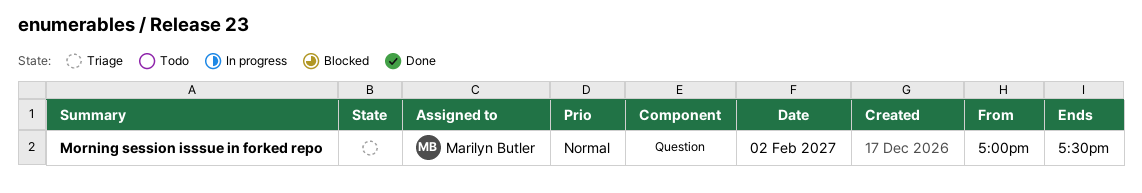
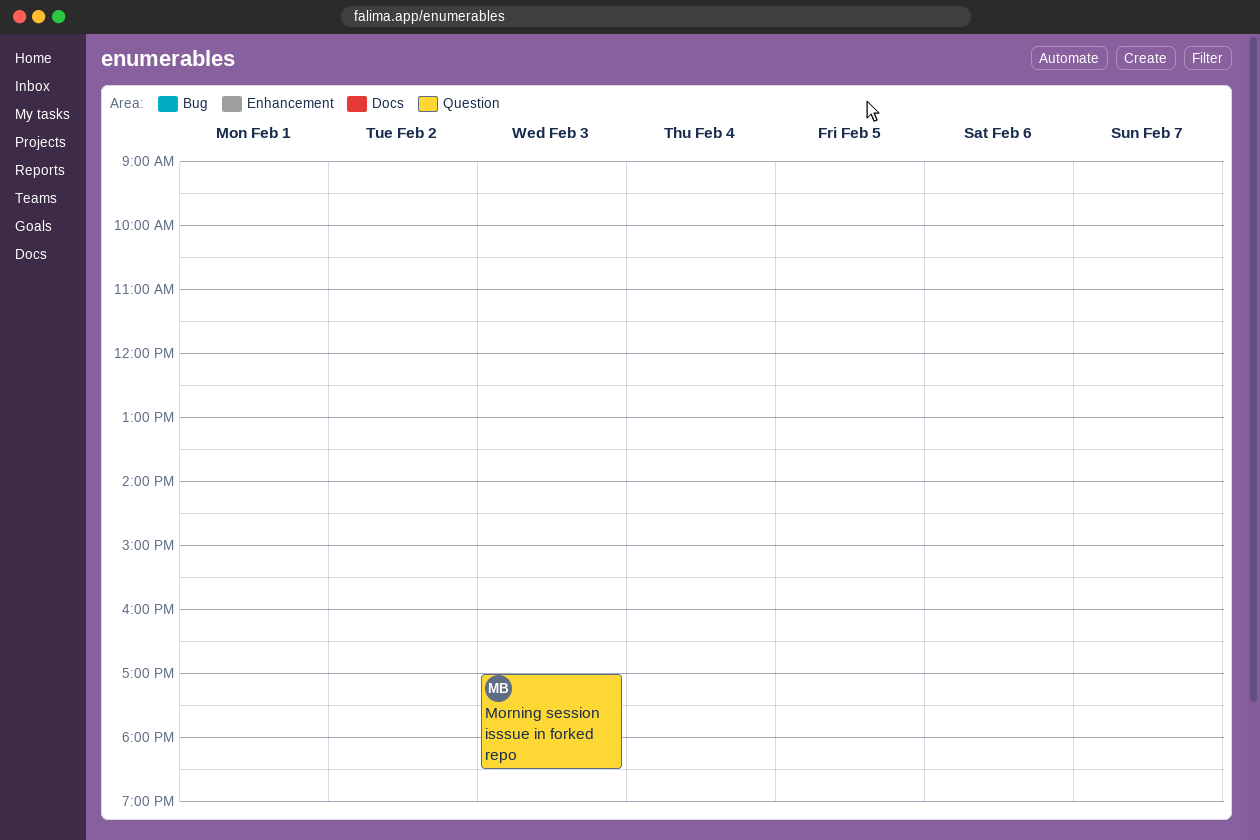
Morning session isssue in forked repo, day: Feb 2 -> Feb 3
Morning session isssue in forked repo, ends: 17:30 -> 18:30

